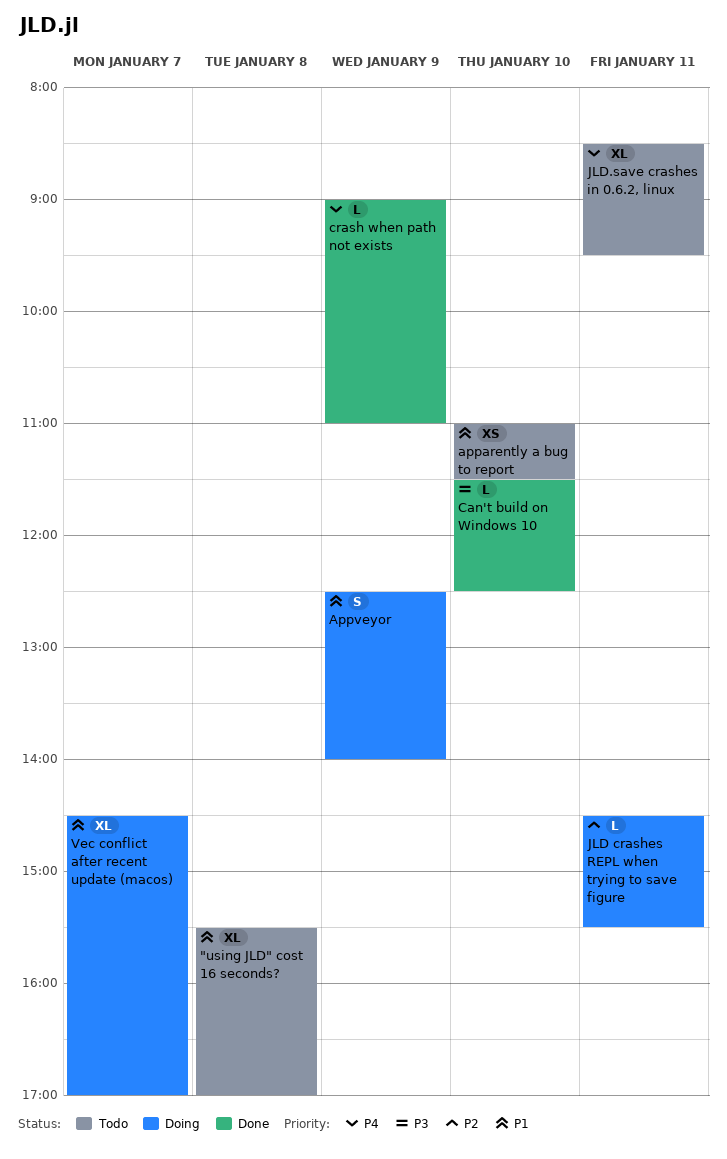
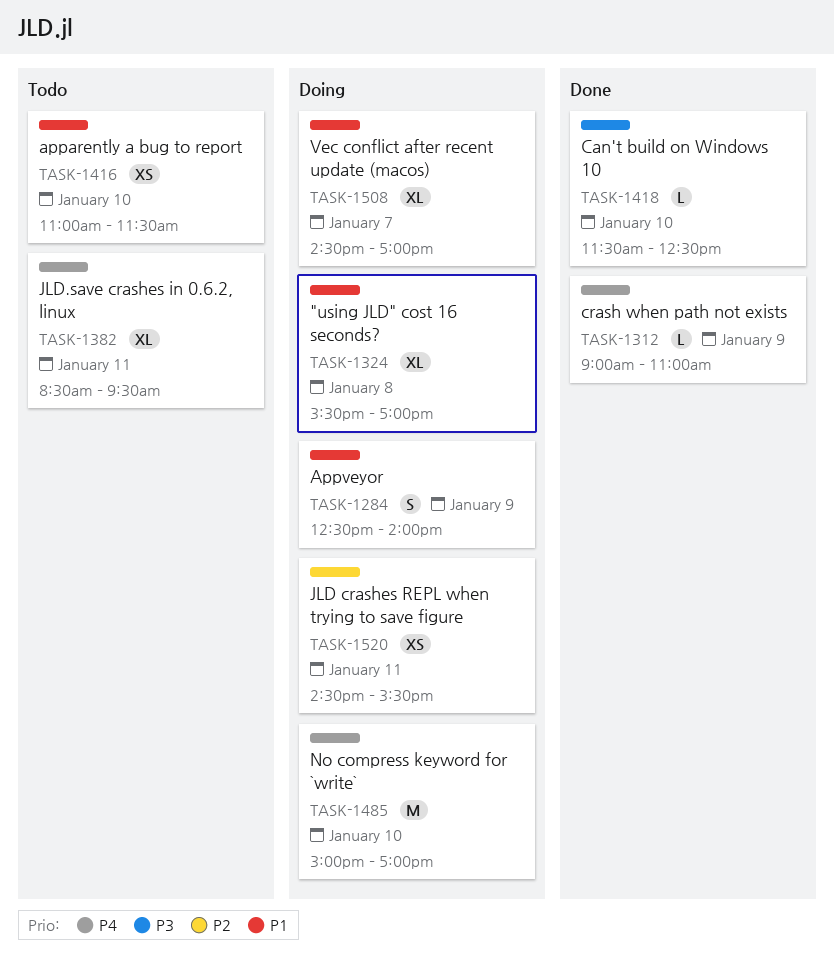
"using JLD" cost 16 seconds?, status: Todo -> Doing
JLD crashes REPL when trying to save figure, estimate: L -> XS
No compress keyword for `write`: none -> present

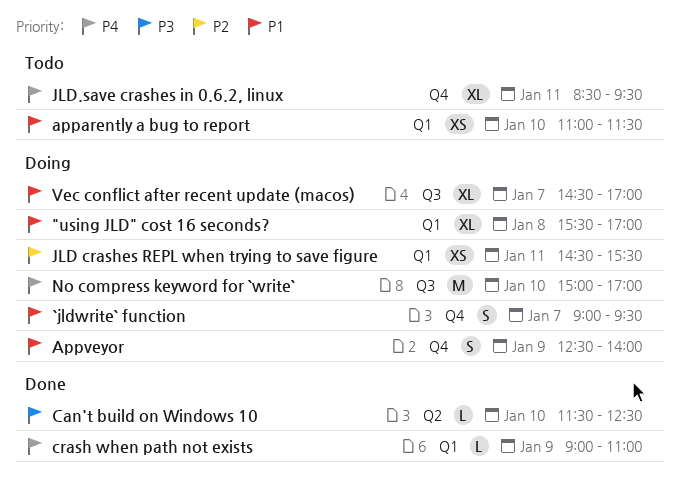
`jldwrite` function: none -> present

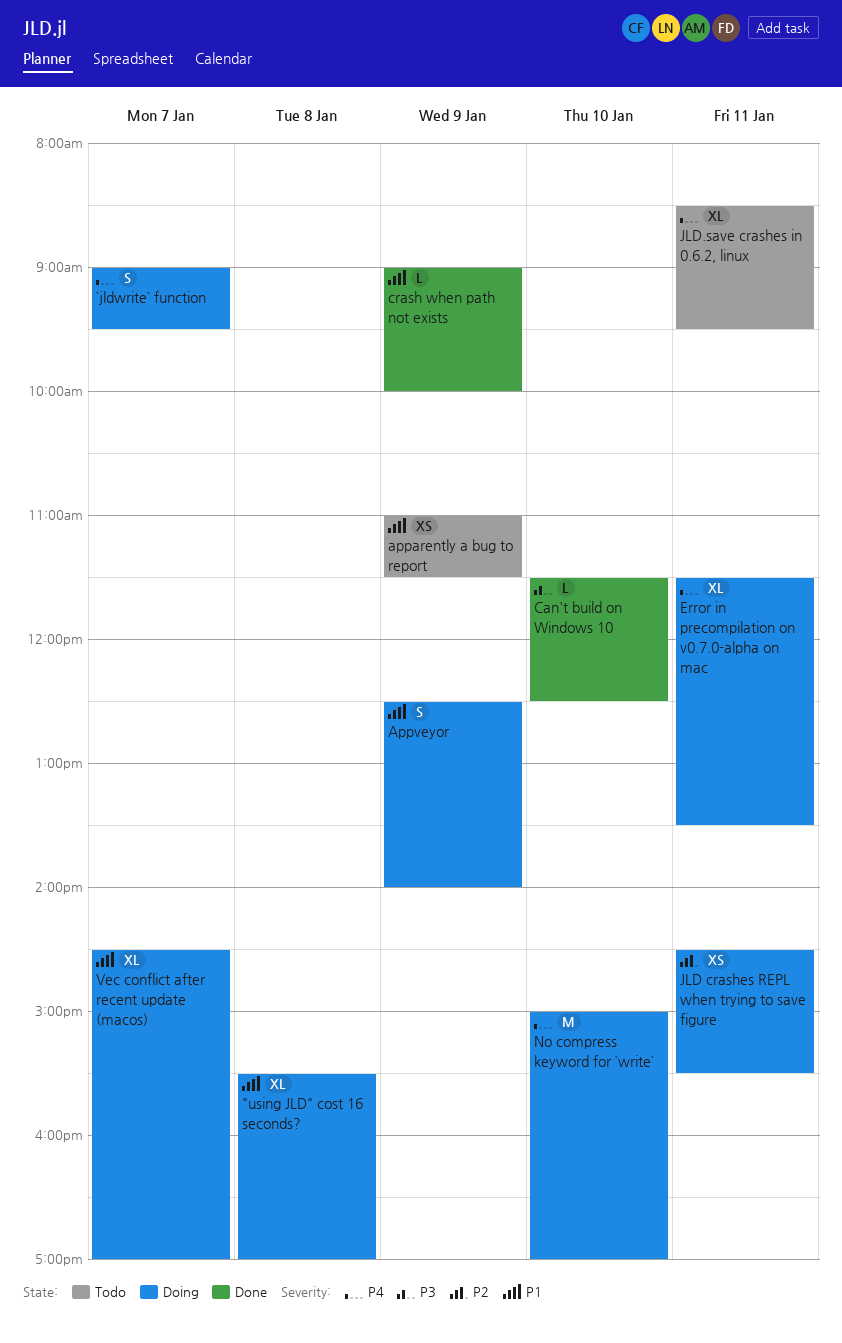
`jldwrite` function, priority: P1 -> P4
apparently a bug to report, day: Jan 10 -> Jan 9
crash when path not exists, priority: P4 -> P1
crash when path not exists, ends: 11:00 -> 10:00
Error in precompilation on v0.7.0-alpha on mac: none -> present

